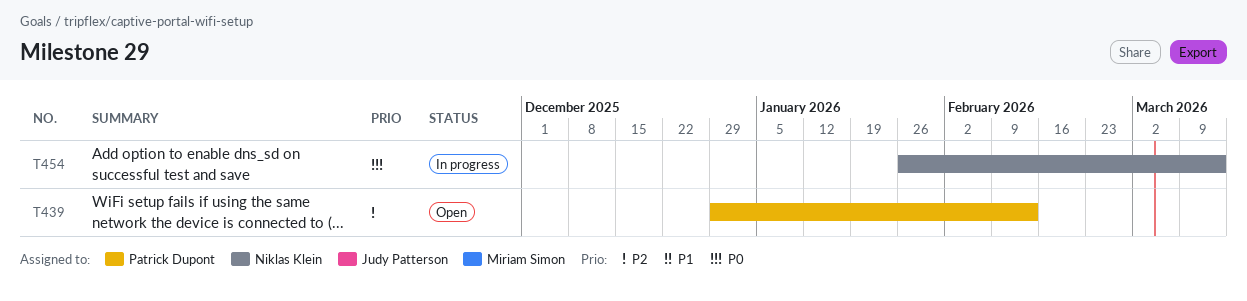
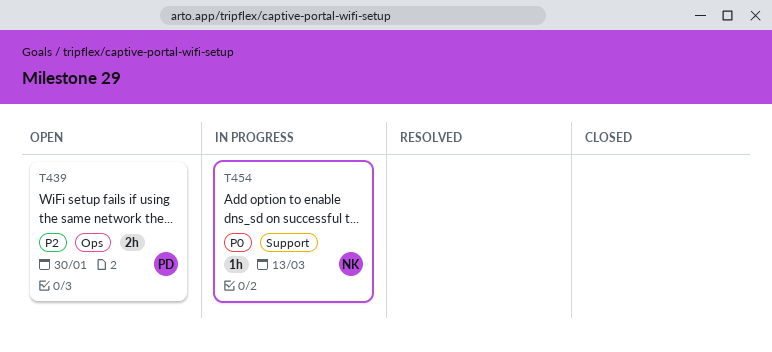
T439, due: Feb 13 -> Jan 30

